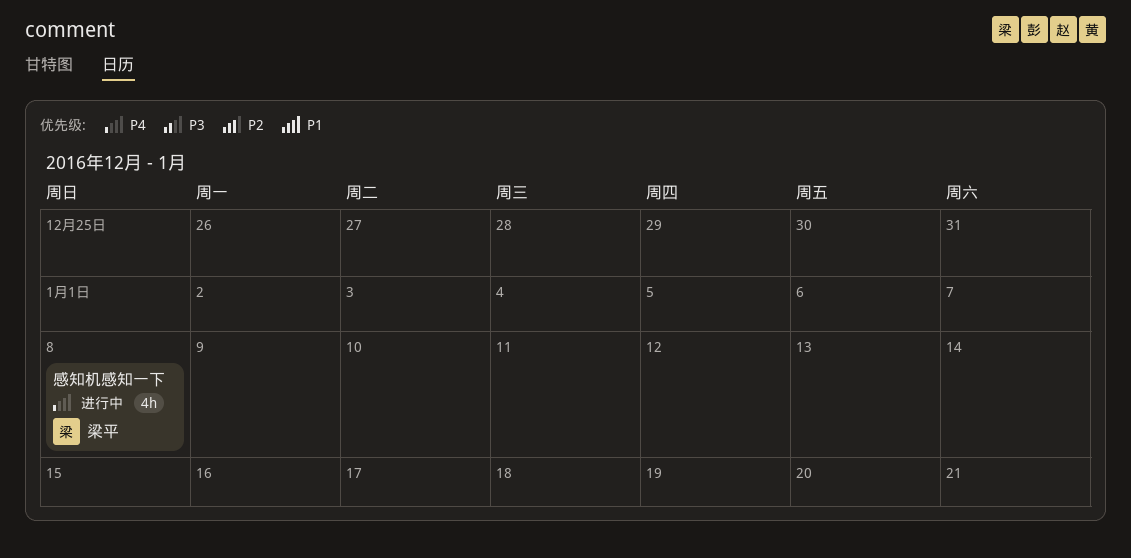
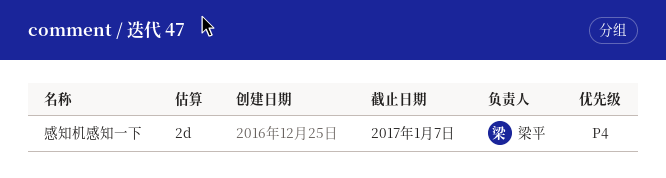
感知机感知一下, estimate: 4h -> 2d
感知机感知一下, due: Jan 8 -> Jan 7

